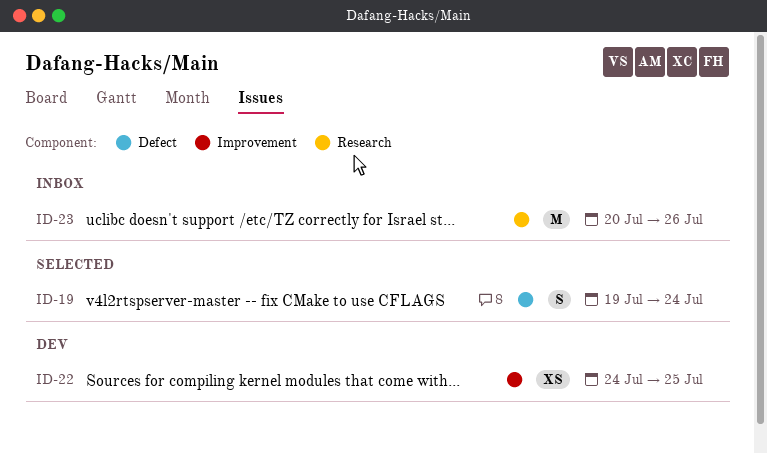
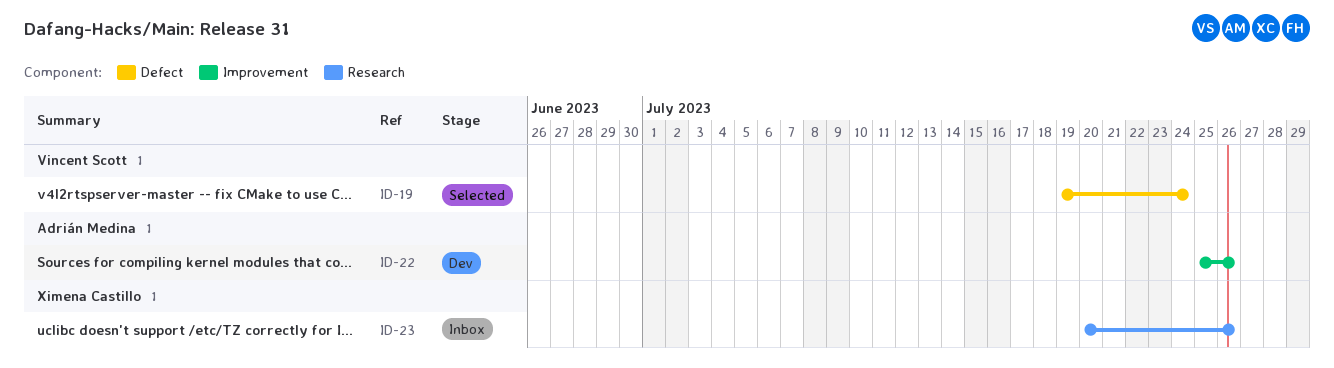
ID-22, start: Jul 24 -> Jul 25
ID-22, due: Jul 25 -> Jul 26

